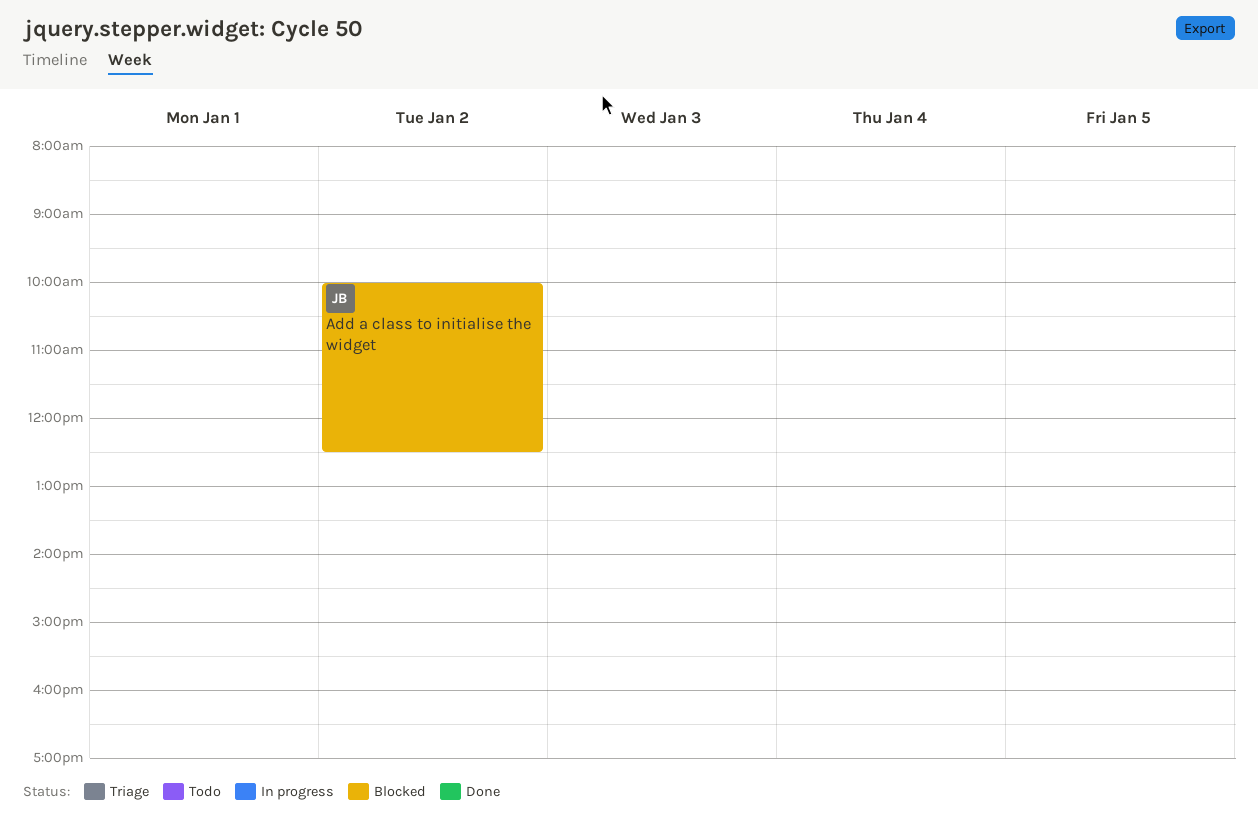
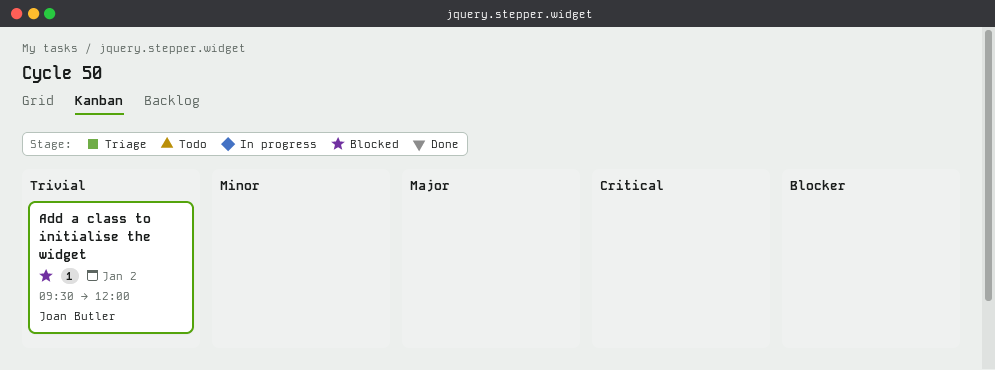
Add a class to initialise the widget, begins: 10:00 -> 09:30
Add a class to initialise the widget, ends: 12:30 -> 12:00

